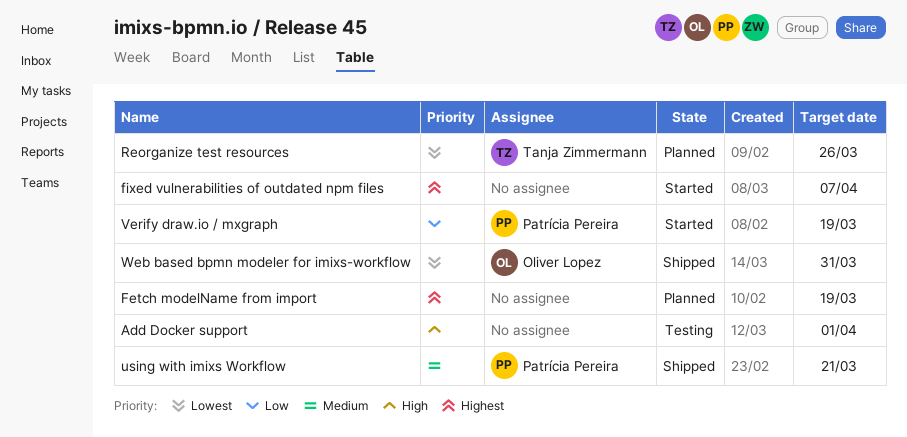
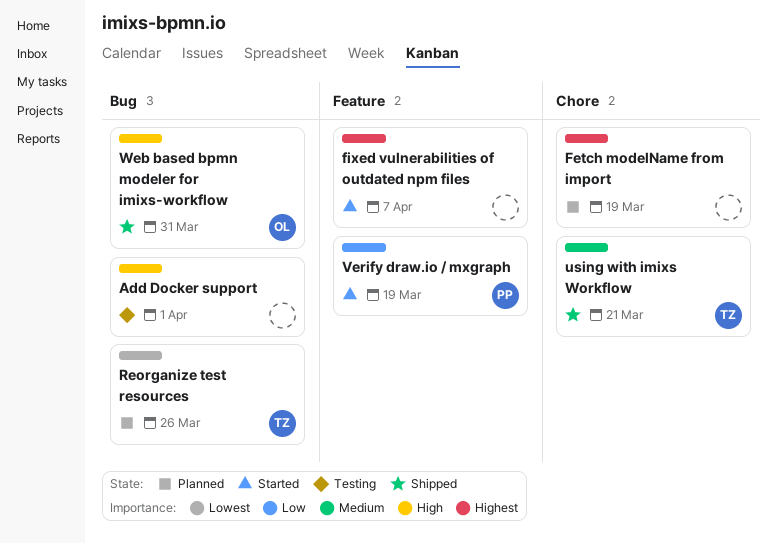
using with imixs Workflow, owner: Patrícia Pereira -> Tanja Zimmermann
Web based bpmn modeler for imixs-workflow, priority: Lowest -> High

